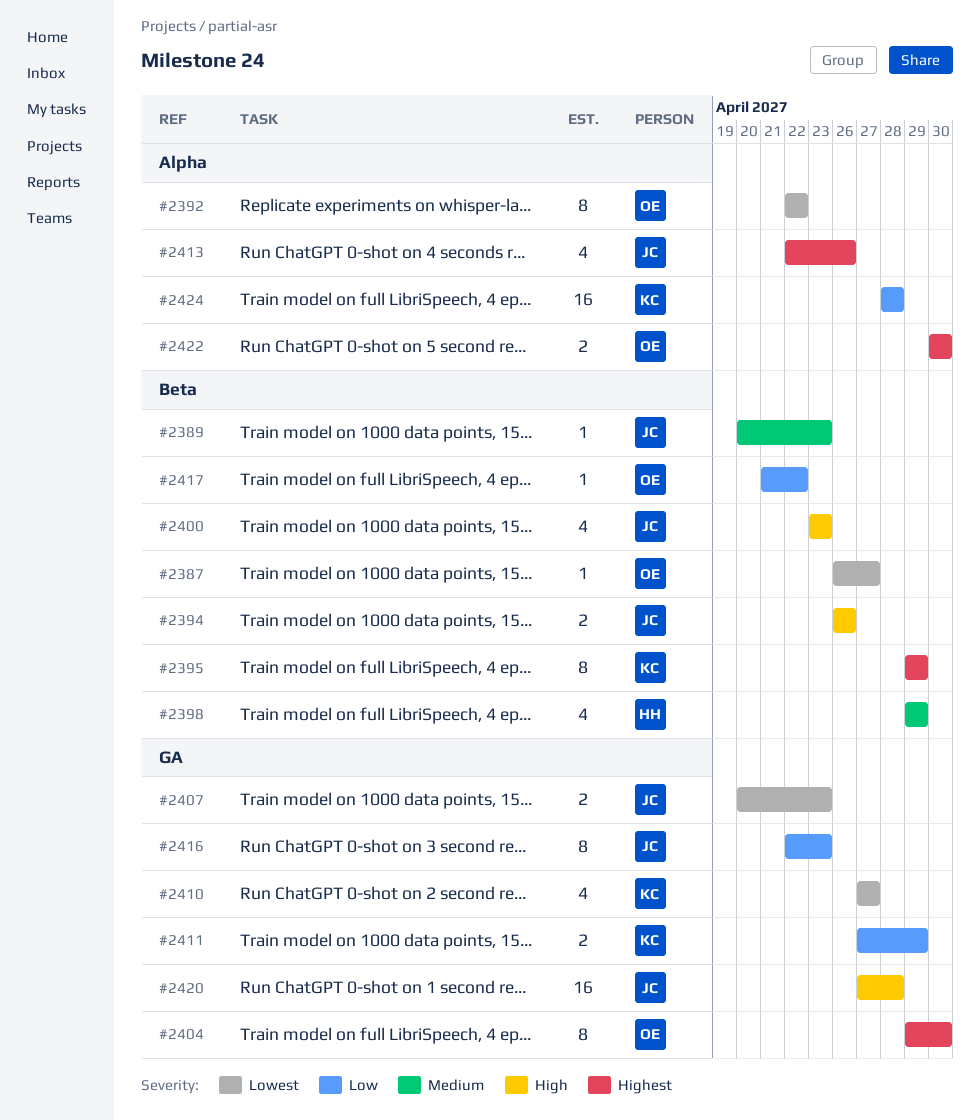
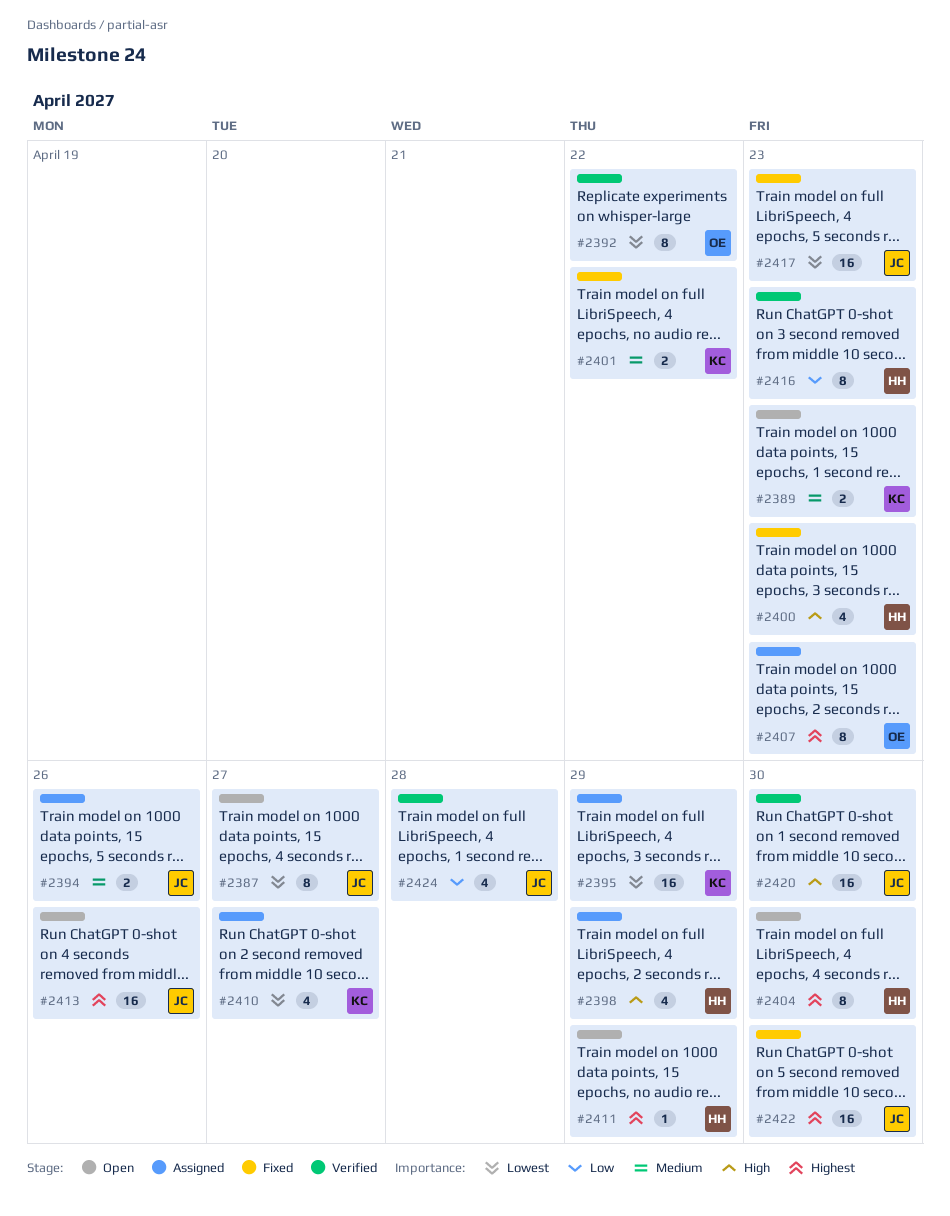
#2387, owner: OE -> JC
#2387, estimate: 1 -> 8
#2389, owner: JC -> KC
#2389, estimate: 1 -> 2
#2394, priority: High -> Medium
#2395, priority: Highest -> Lowest
#2395, estimate: 8 -> 16
#2398, priority: Medium -> High
#2400, owner: JC -> HH
#2401: none -> present
#2404, owner: OE -> HH
#2407, owner: JC -> OE
#2407, priority: Lowest -> Highest
#2407, estimate: 2 -> 8
#2411, owner: KC -> HH
#2411, priority: Low -> Highest
#2411, estimate: 2 -> 1
#2413, estimate: 4 -> 16
#2416, owner: JC -> HH
#2417, owner: OE -> JC
#2417, priority: Low -> Lowest
#2417, estimate: 1 -> 16
#2417, due: Apr 22 -> Apr 23
#2420, due: Apr 28 -> Apr 30
#2422, owner: OE -> JC
#2422, estimate: 2 -> 16
#2424, owner: KC -> JC
#2424, estimate: 16 -> 4

